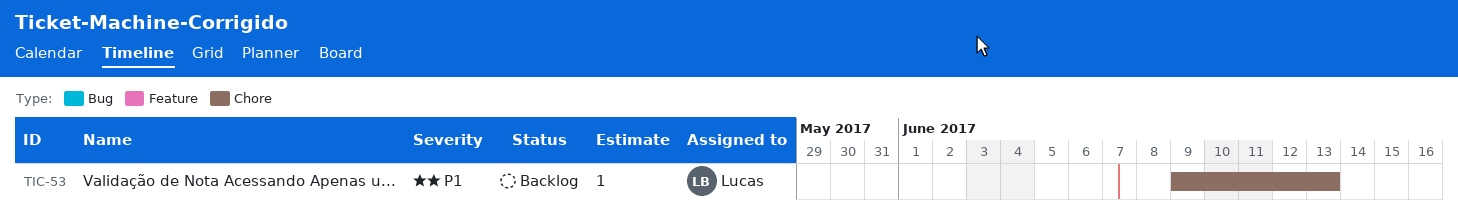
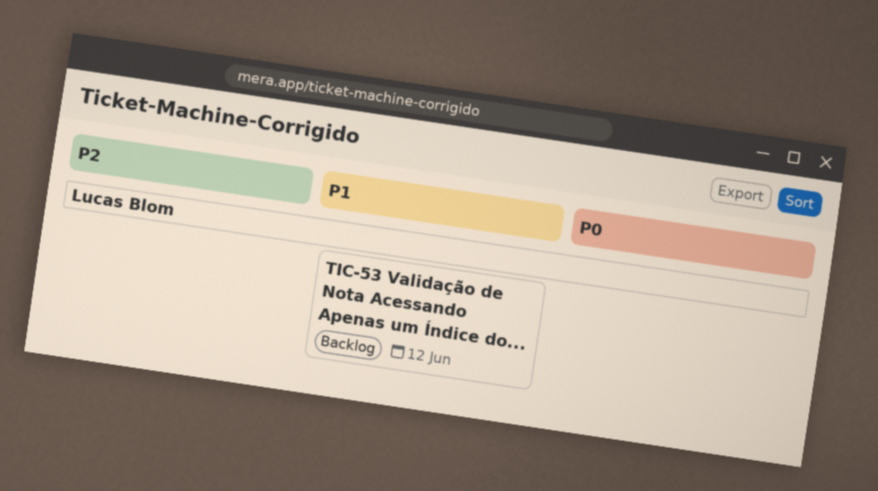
TIC-53, due: Jun 13 -> Jun 12

